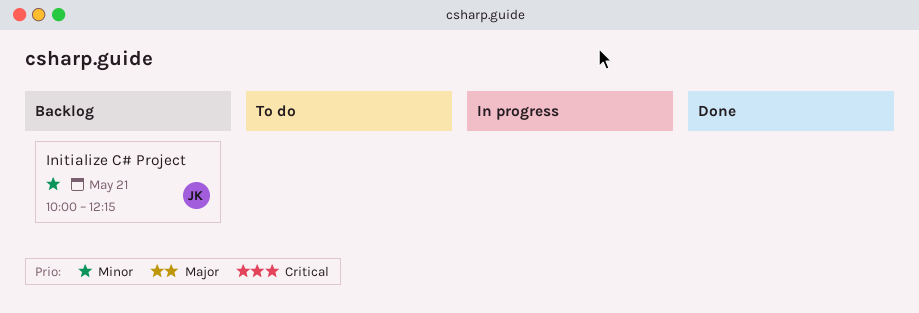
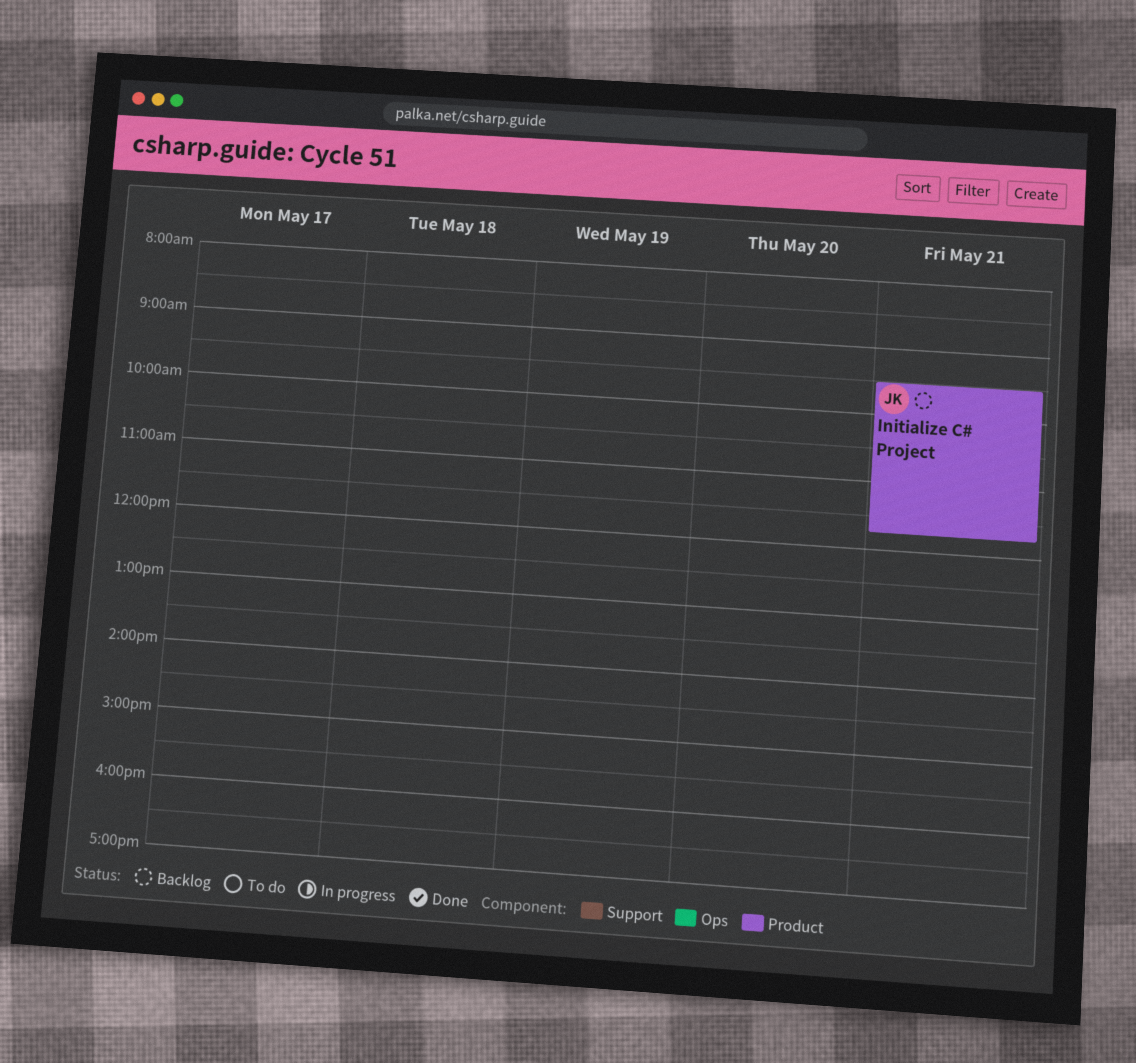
Initialize C# Project, begins: 10:00 -> 09:30
Initialize C# Project, ends: 12:15 -> 11:45

